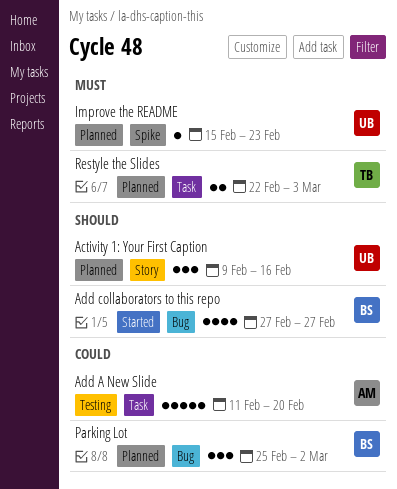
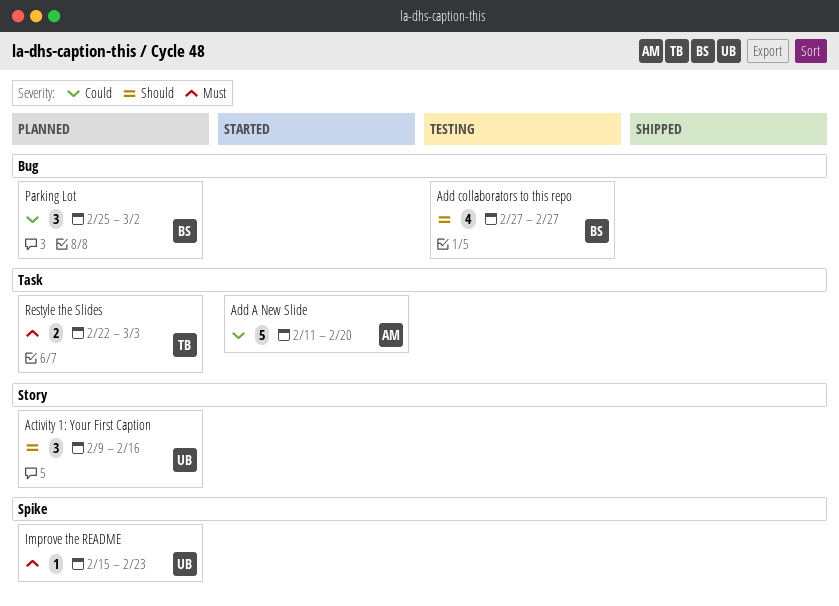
Add A New Slide, status: Testing -> Started
Add collaborators to this repo, status: Started -> Testing

